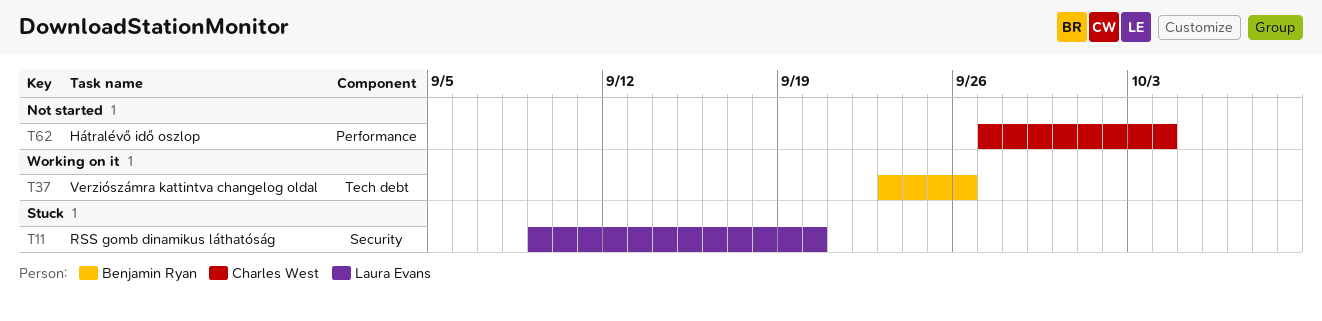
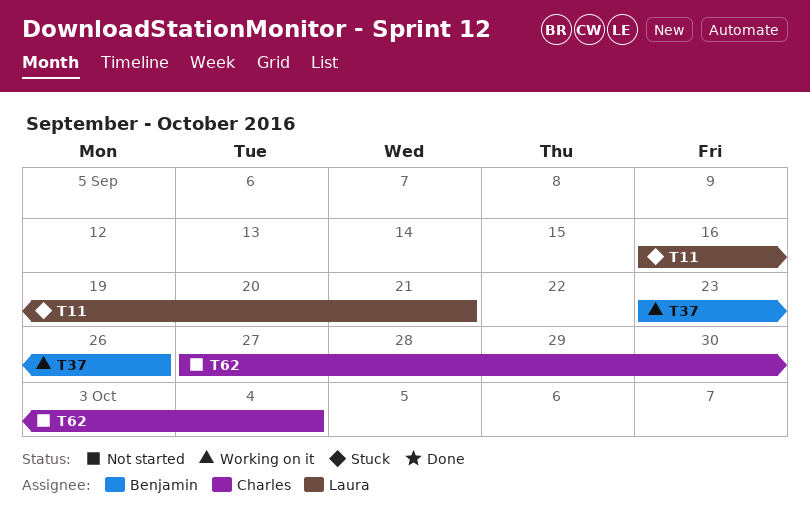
T11, start: Sep 9 -> Sep 16
T11, due: Sep 20 -> Sep 21

